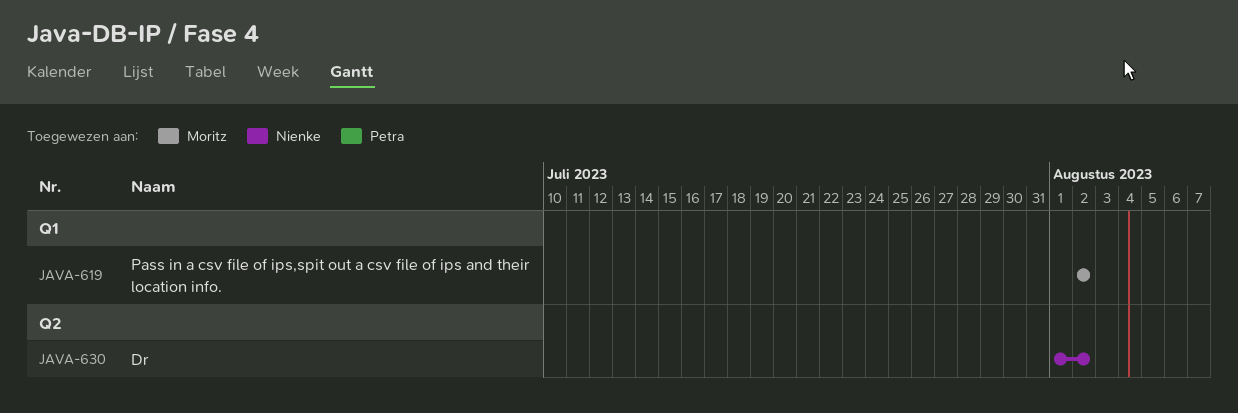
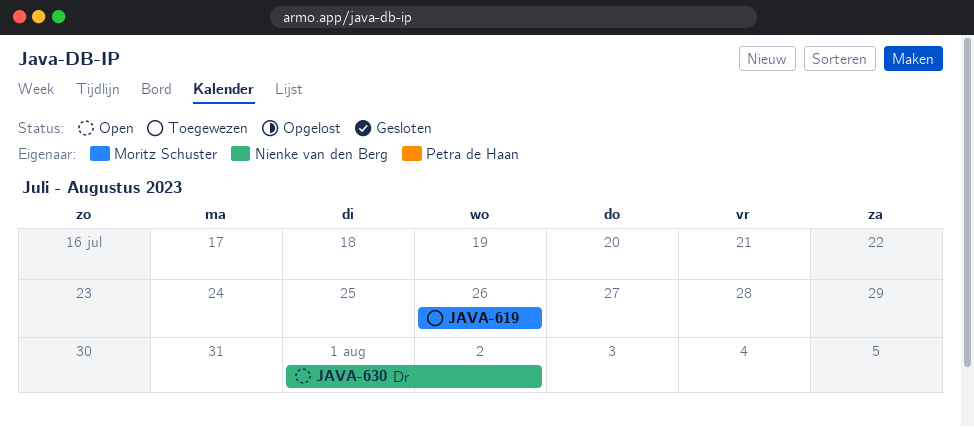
JAVA-619, start: Aug 2 -> Jul 26
JAVA-619, due: Aug 2 -> Jul 26

